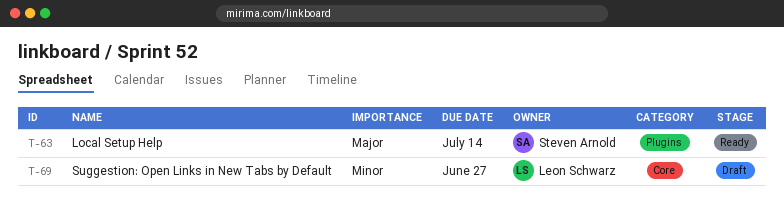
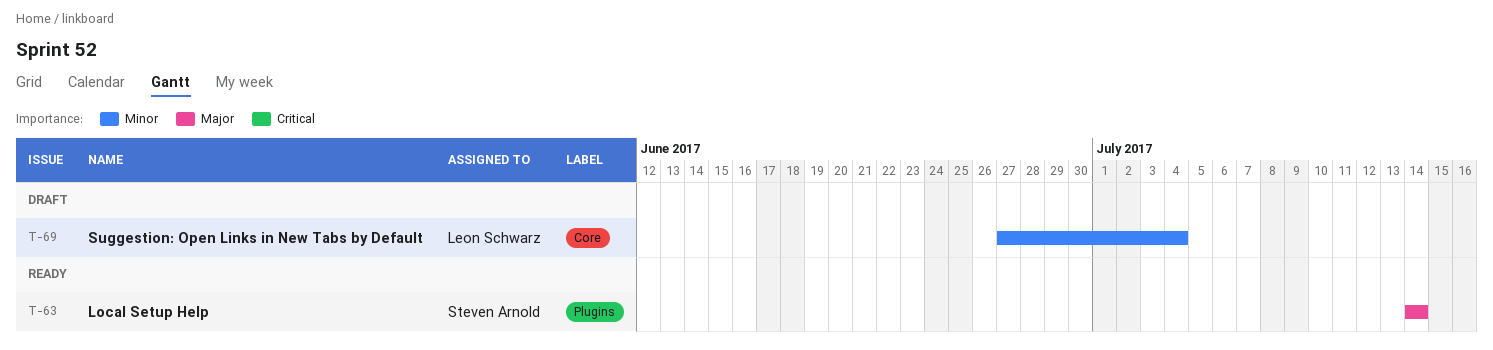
T-69, due: Jun 27 -> Jul 4

